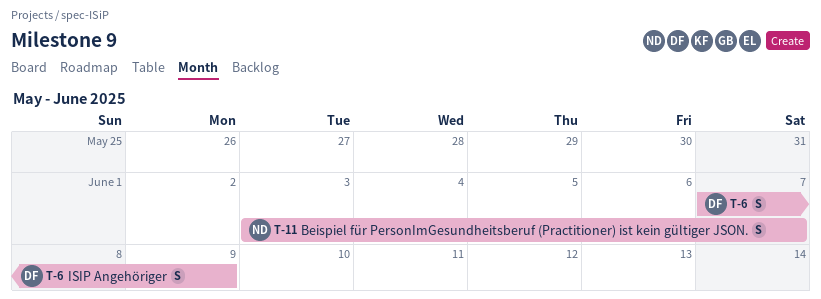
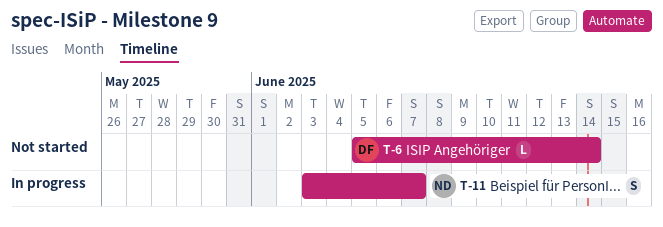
T-6, estimate: S -> L
T-6, start: Jun 7 -> Jun 5
T-6, due: Jun 9 -> Jun 14

